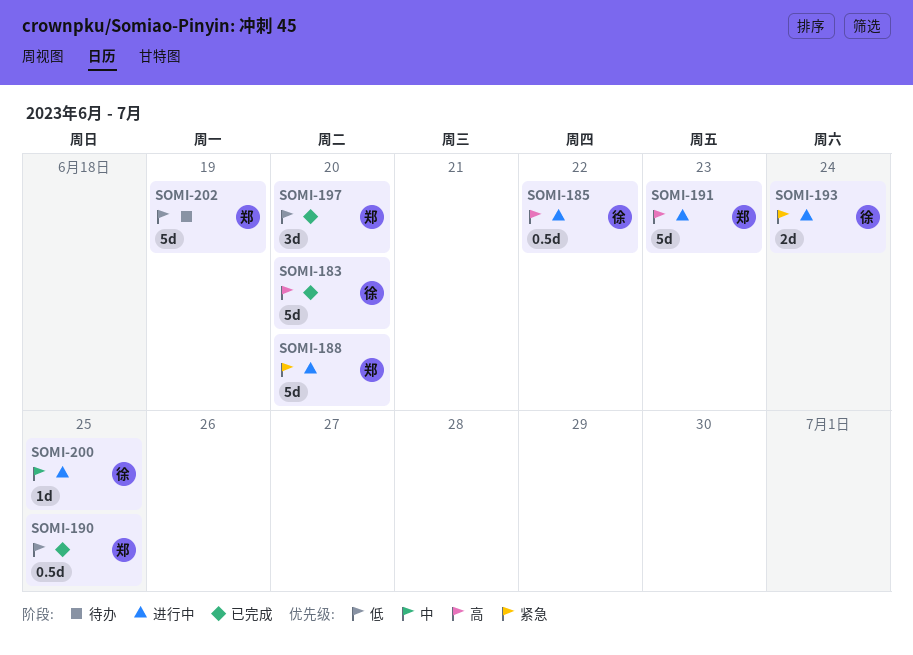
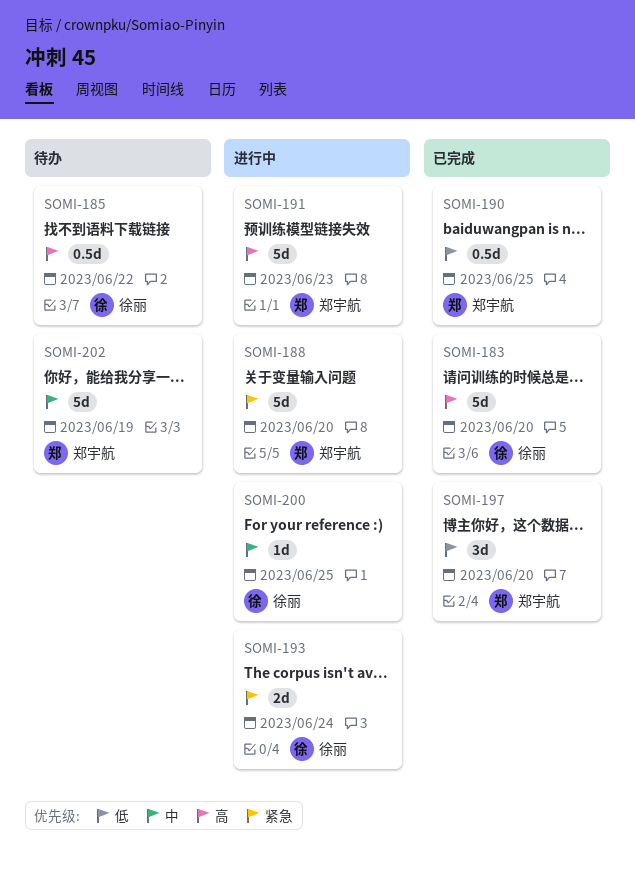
SOMI-185, status: 进行中 -> 待办
SOMI-202, priority: 低 -> 中

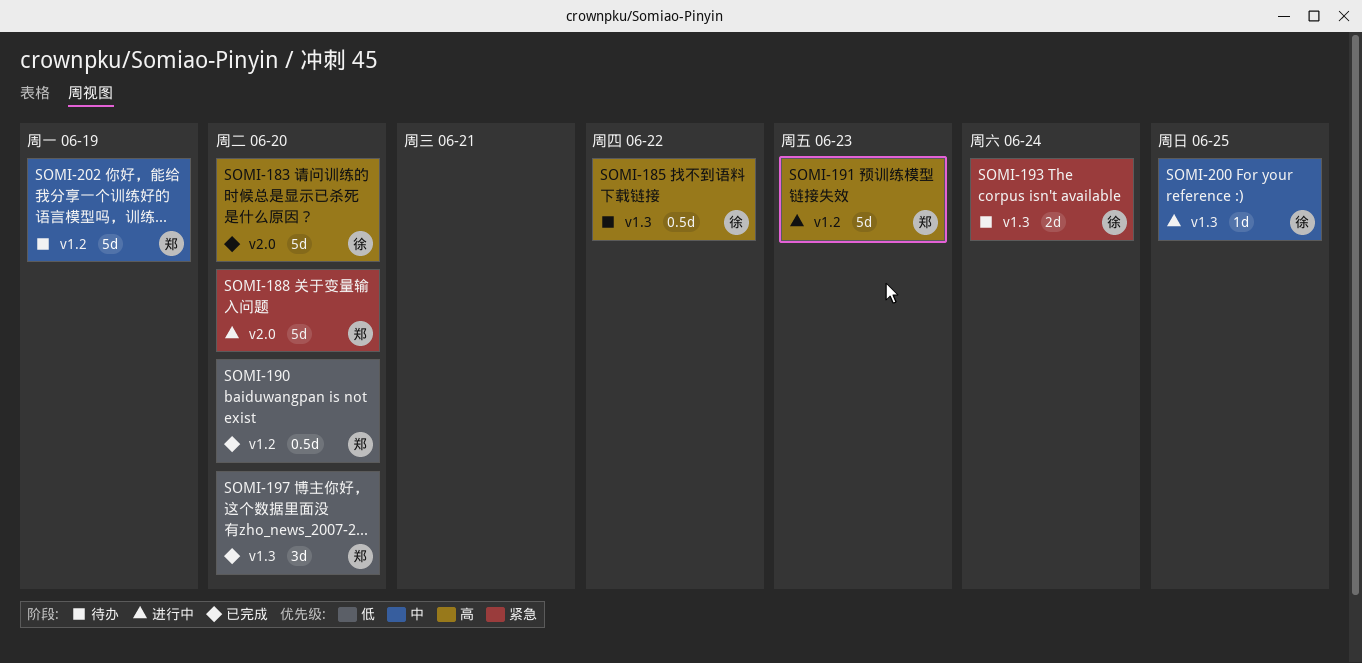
SOMI-190, due: Jun 25 -> Jun 20
SOMI-193, status: 进行中 -> 待办

